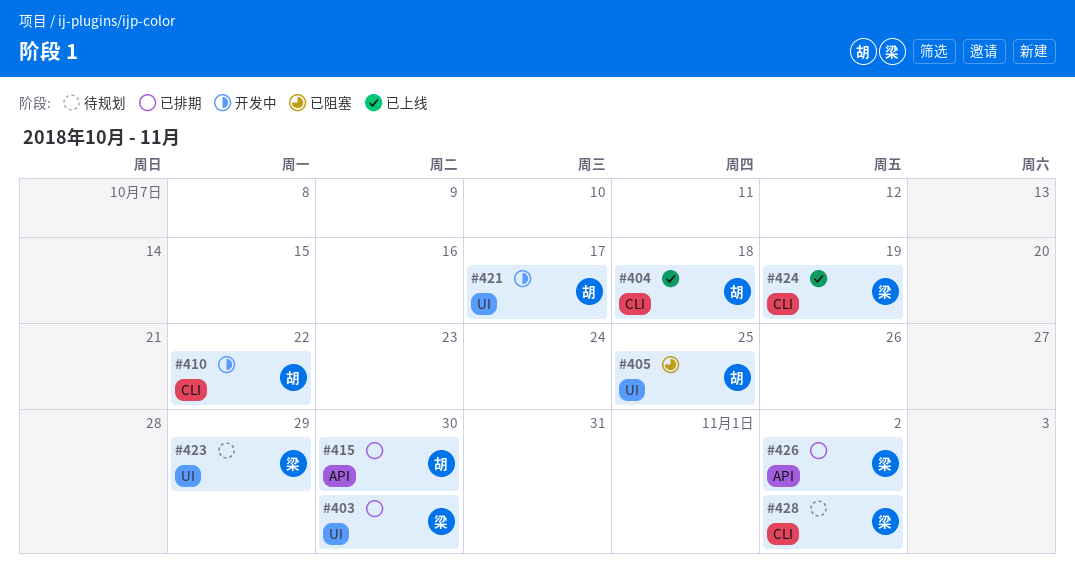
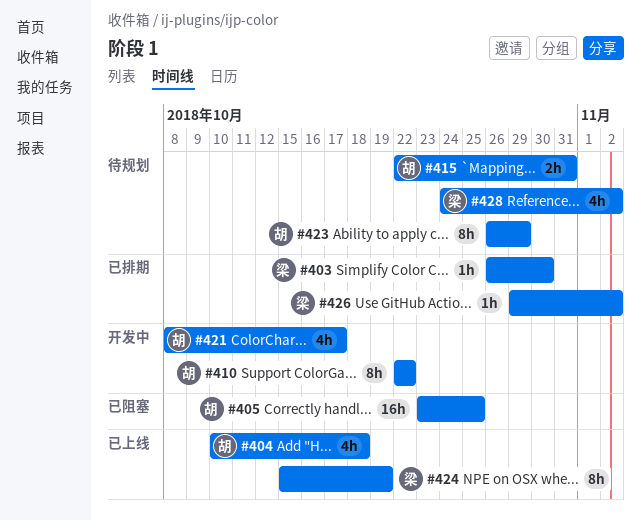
#415, status: 已排期 -> 待规划
#415, due: Oct 30 -> Oct 31
#423, owner: 梁 -> 胡

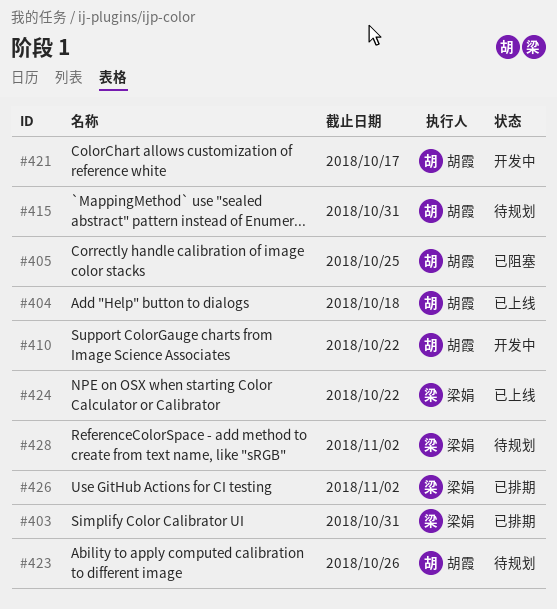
#403, due: Oct 30 -> Oct 31
#423, due: Oct 29 -> Oct 26
#424, due: Oct 19 -> Oct 22

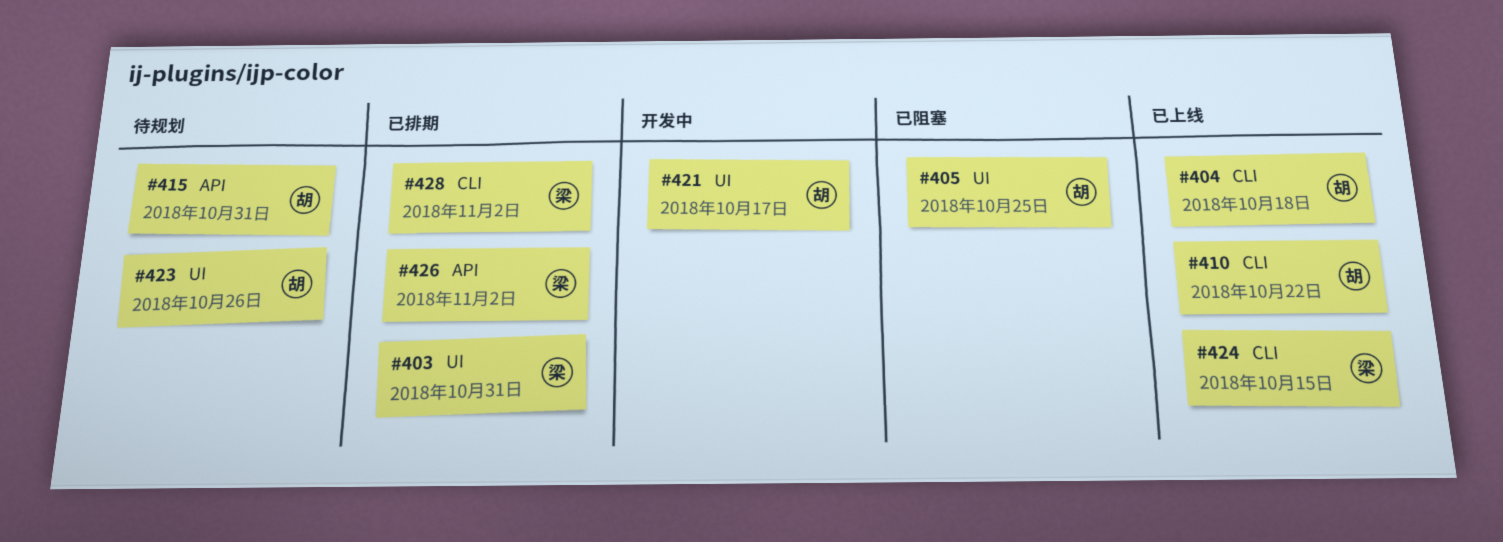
#410, status: 开发中 -> 已上线
#424, due: Oct 22 -> Oct 15
#428, status: 待规划 -> 已排期

